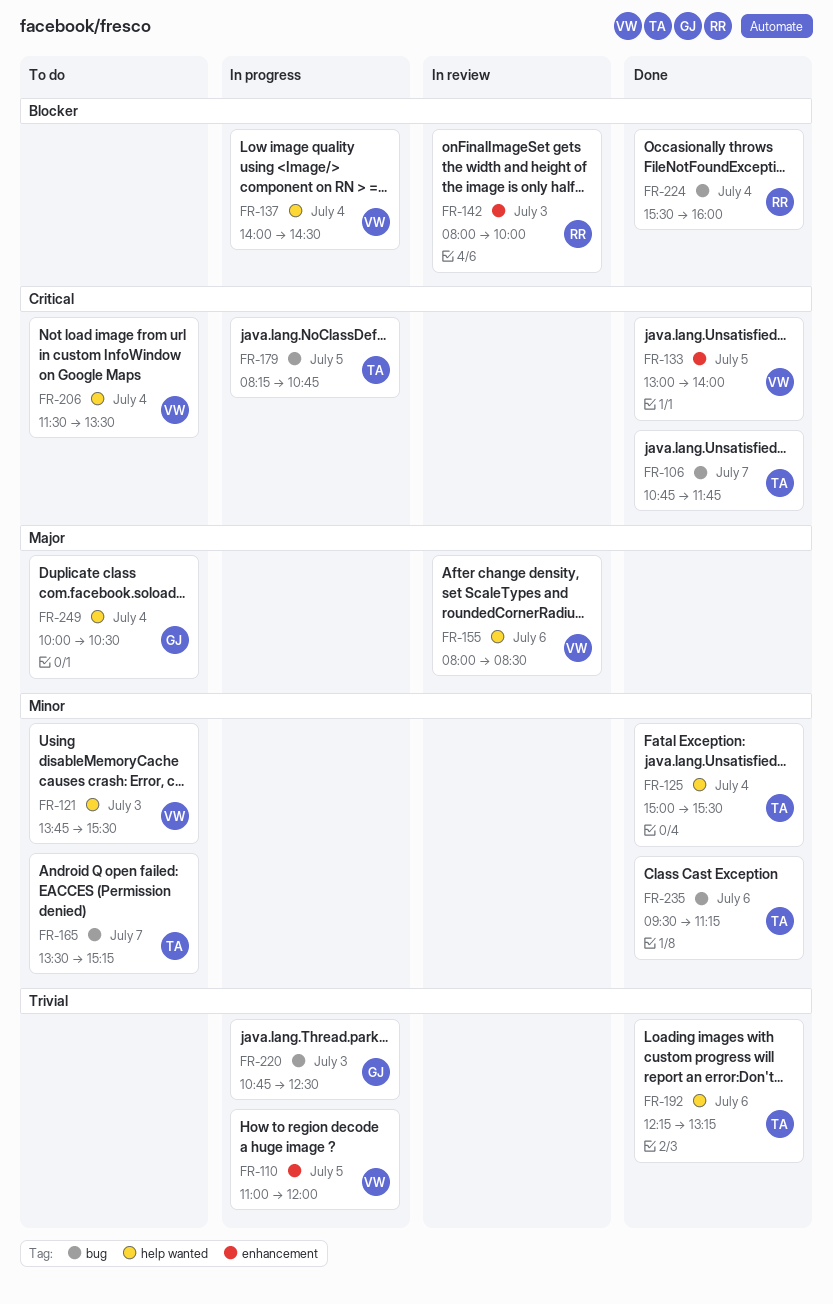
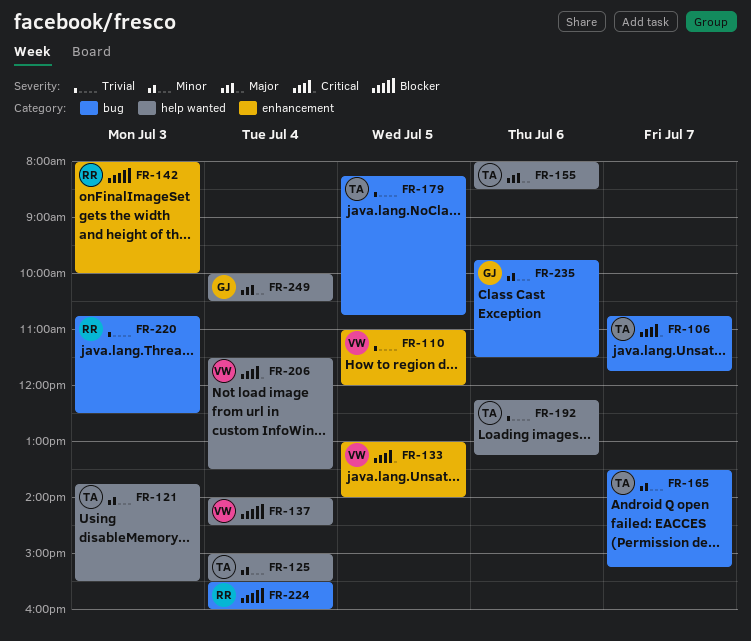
FR-121, owner: VW -> TA
FR-155, owner: VW -> TA
FR-179, priority: Critical -> Trivial
FR-220, owner: GJ -> RR
FR-235, owner: TA -> GJ
FR-235, begins: 09:30 -> 09:45
FR-235, ends: 11:15 -> 11:30

